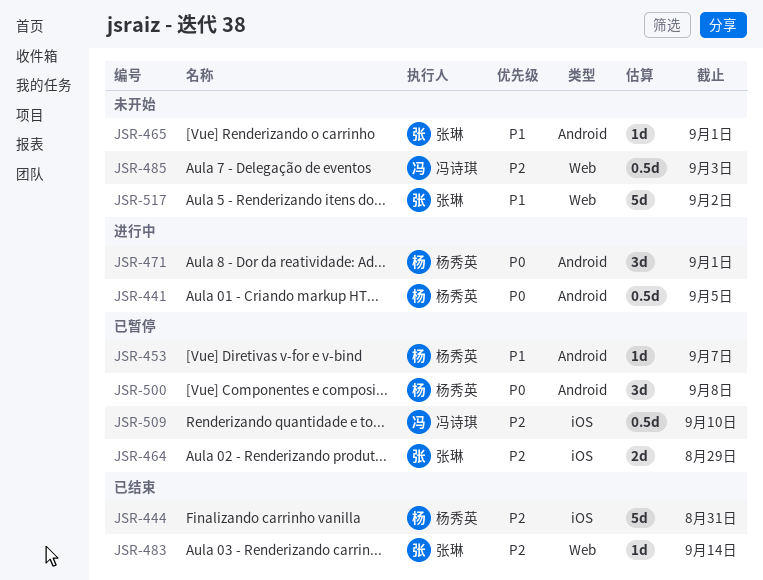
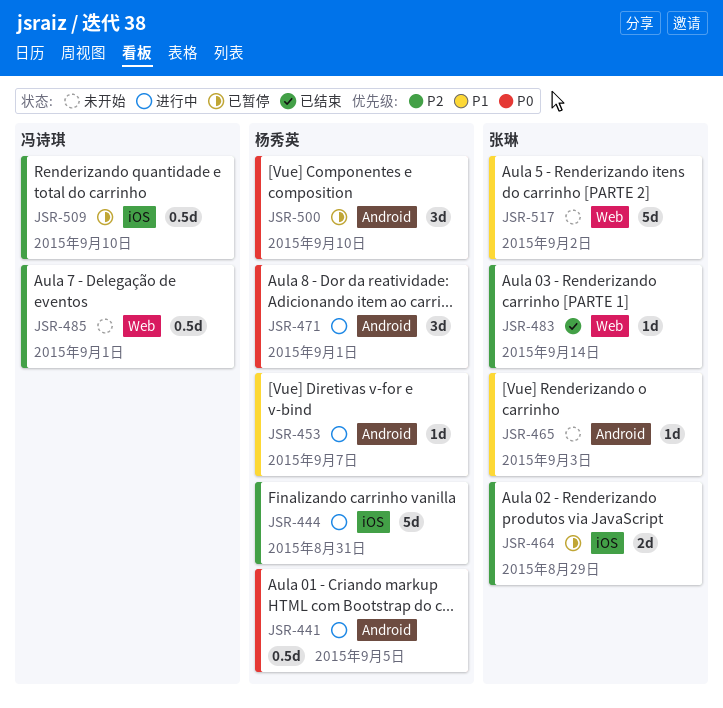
JSR-444, status: 已结束 -> 进行中
JSR-453, status: 已暂停 -> 进行中
JSR-465, due: Sep 1 -> Sep 3
JSR-485, due: Sep 3 -> Sep 1
JSR-500, due: Sep 8 -> Sep 10

